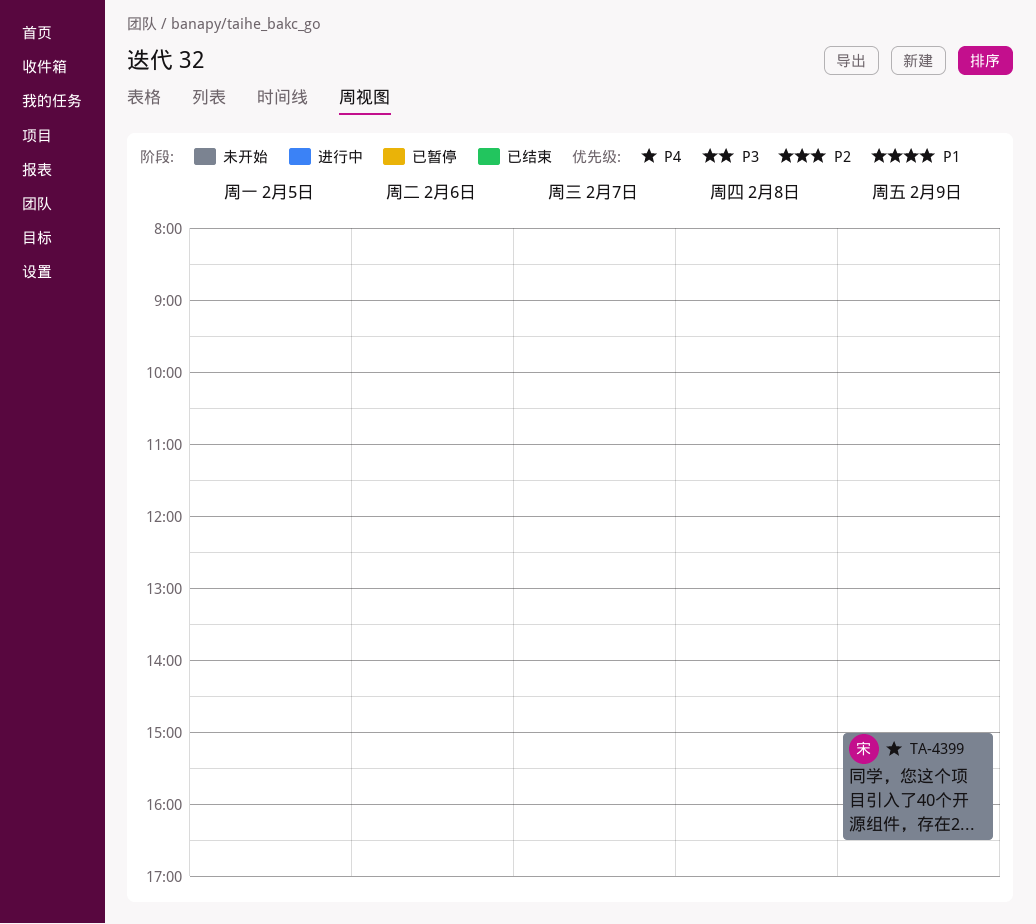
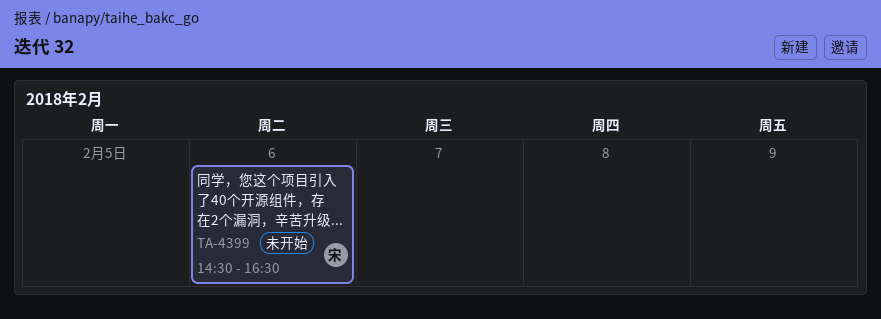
TA-4399, day: Feb 9 -> Feb 6
TA-4399, begins: 15:00 -> 14:30

